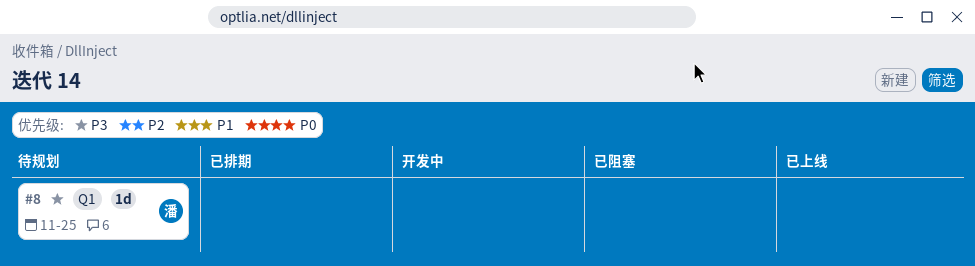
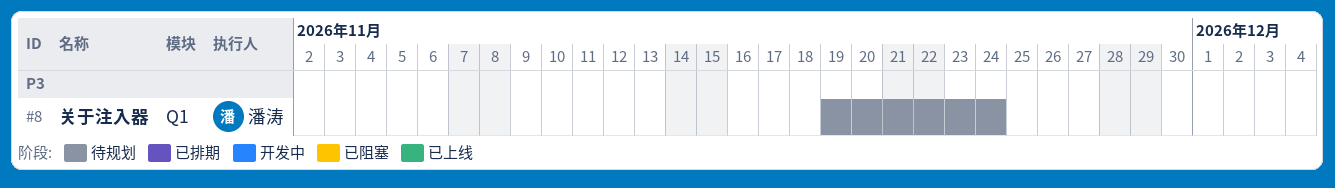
#8, due: Nov 25 -> Nov 24

